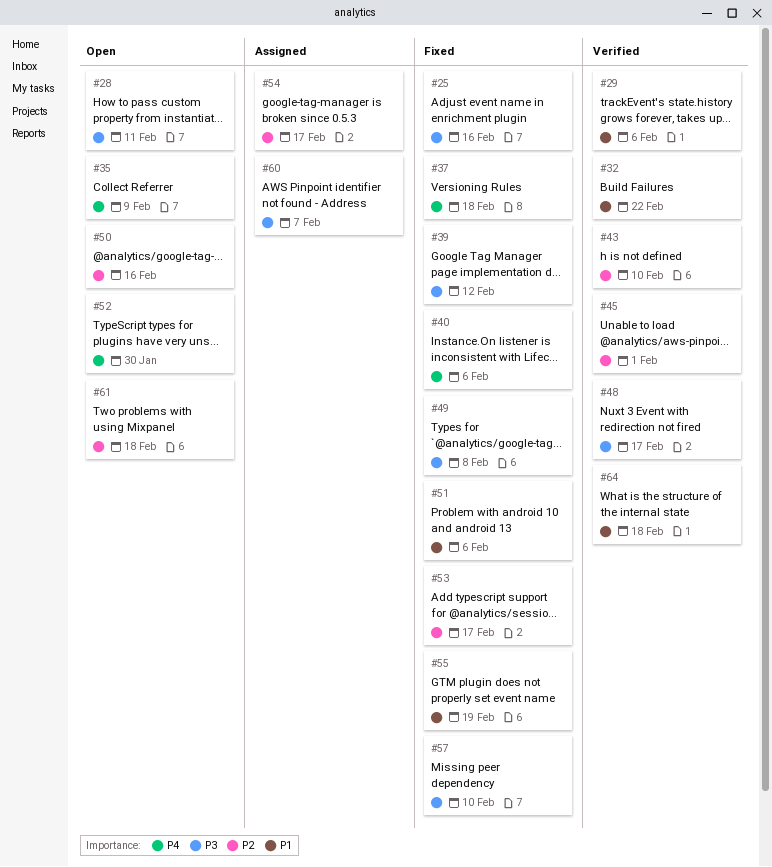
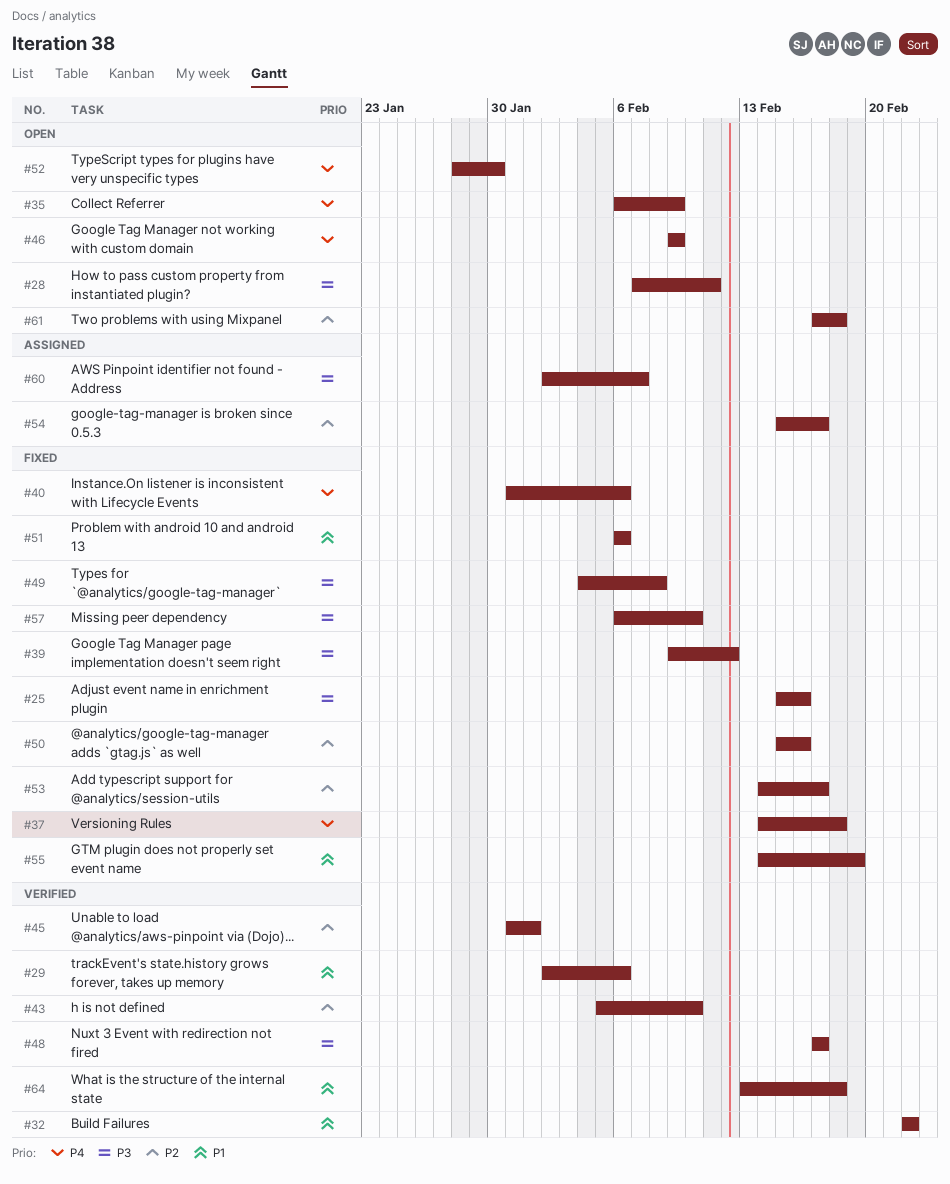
#46: none -> present
#50, status: Open -> Fixed

